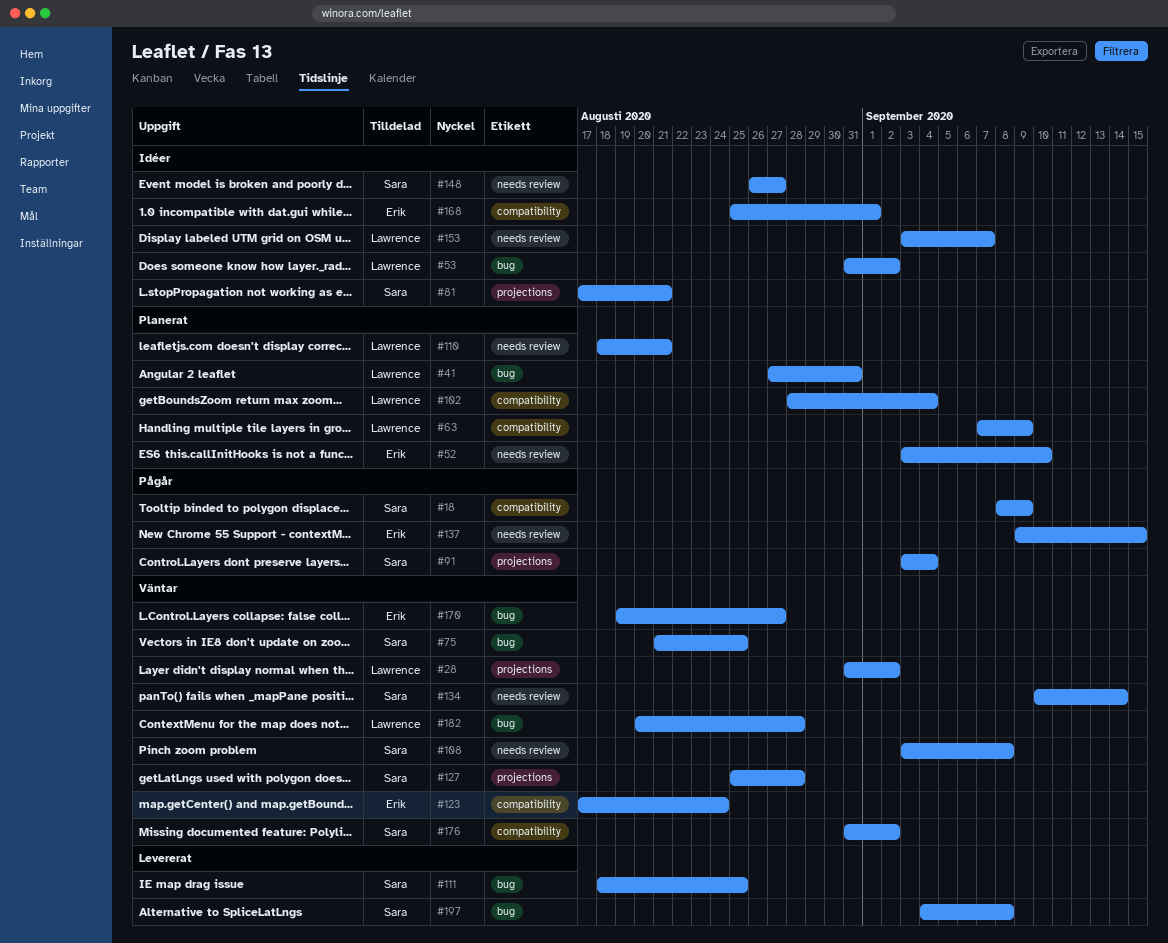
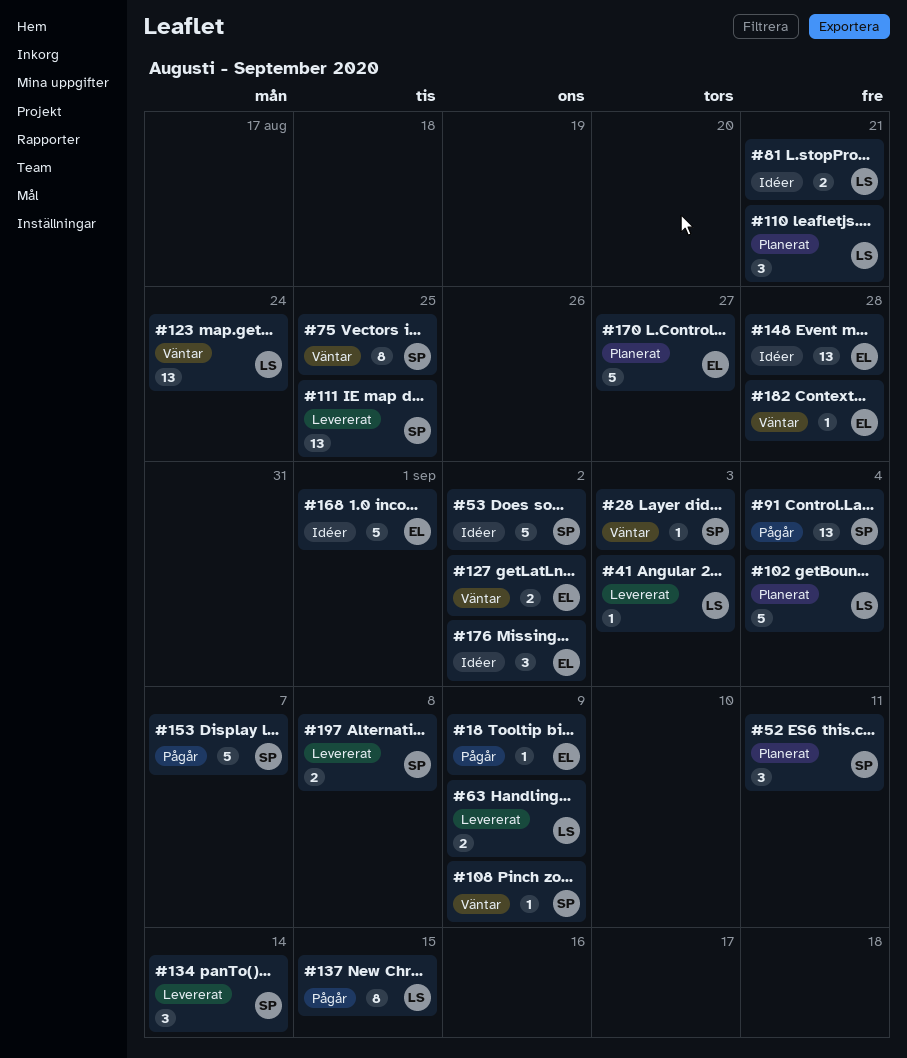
#18, owner: Sara -> Erik
#28, owner: Lawrence -> Sara
#28, due: Sep 2 -> Sep 3
#41, status: Planerat -> Levererat
#41, due: Aug 31 -> Sep 3
#52, owner: Erik -> Sara
#52, due: Sep 10 -> Sep 11
#53, owner: Lawrence -> Sara
#63, status: Planerat -> Levererat
#81, owner: Sara -> Lawrence
#108, due: Sep 8 -> Sep 9
#123, owner: Erik -> Lawrence
#127, owner: Sara -> Erik
#127, due: Aug 28 -> Sep 2
#134, status: Väntar -> Levererat
#137, owner: Erik -> Lawrence
#148, owner: Sara -> Erik
#148, due: Aug 27 -> Aug 28
#153, status: Idéer -> Pågår
#153, owner: Lawrence -> Sara
#170, status: Väntar -> Planerat
#176, status: Väntar -> Idéer
#176, owner: Sara -> Erik
#182, owner: Lawrence -> Erik

